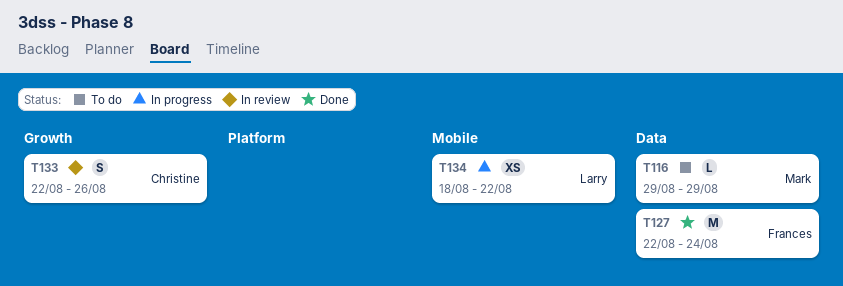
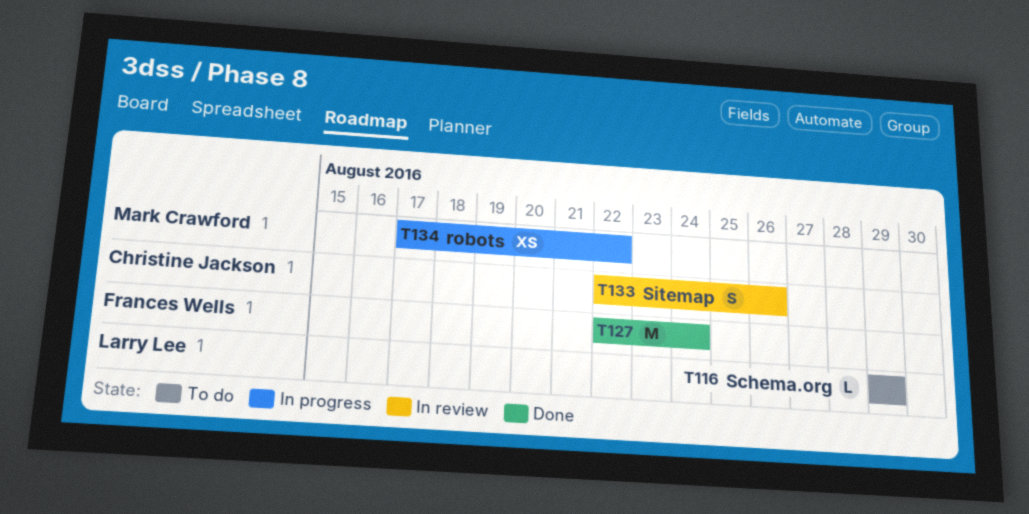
T116, owner: Mark Crawford -> Larry Lee
T134, owner: Larry Lee -> Mark Crawford
T134, start: Aug 18 -> Aug 17

